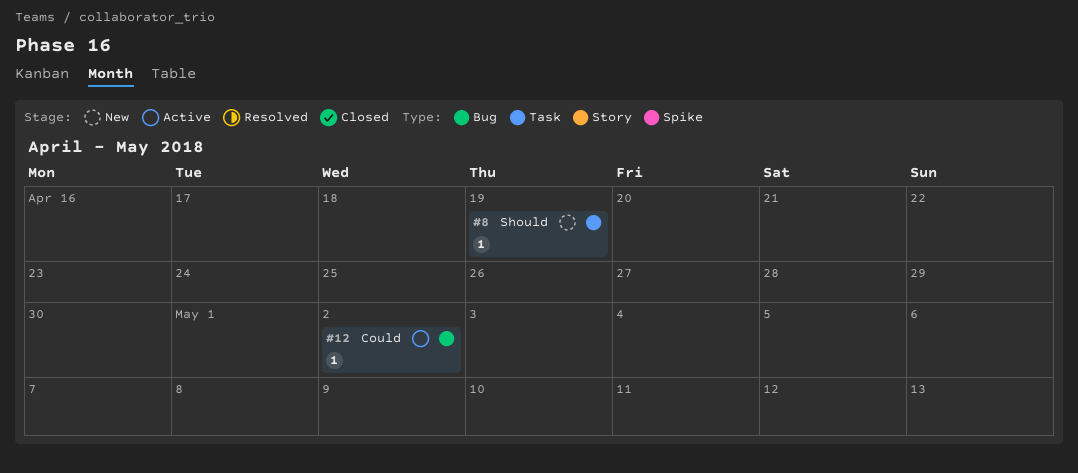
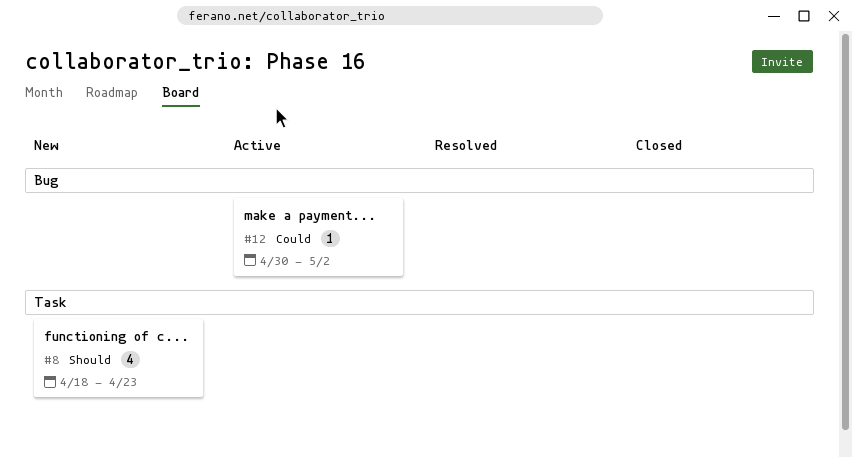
#8, estimate: 1 -> 4
#8, due: Apr 19 -> Apr 23

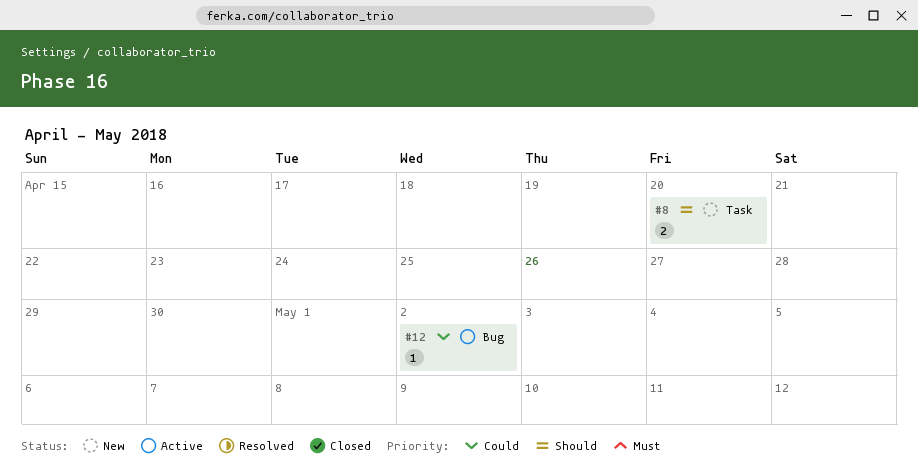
#8, estimate: 4 -> 2
#8, due: Apr 23 -> Apr 20

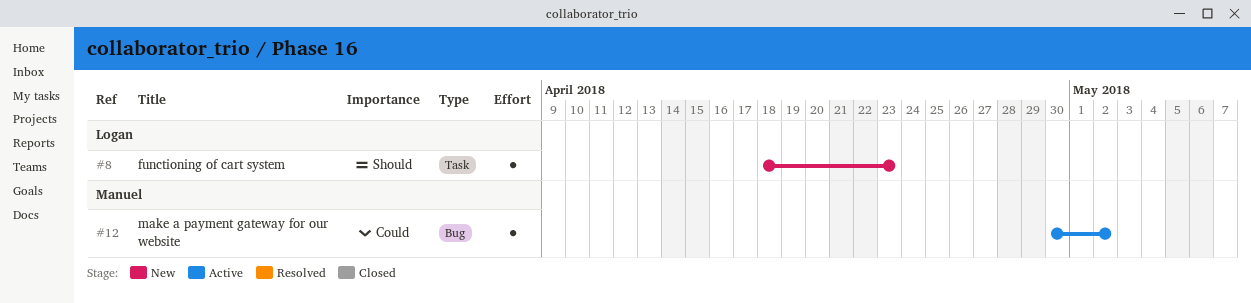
#8, estimate: 2 -> 1
#8, due: Apr 20 -> Apr 23

